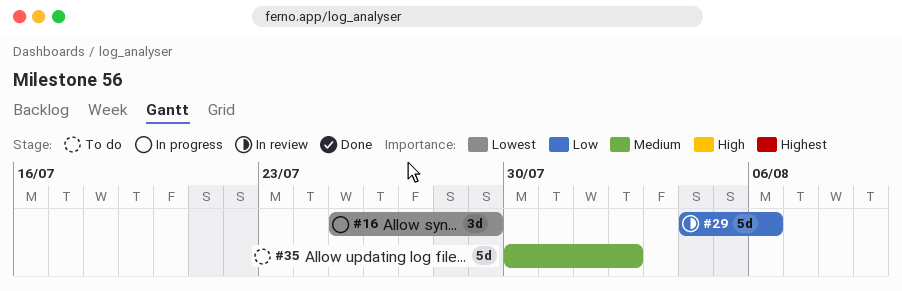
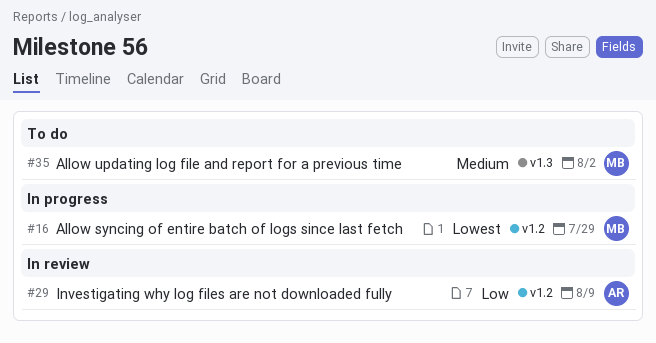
#29, due: Aug 6 -> Aug 9

